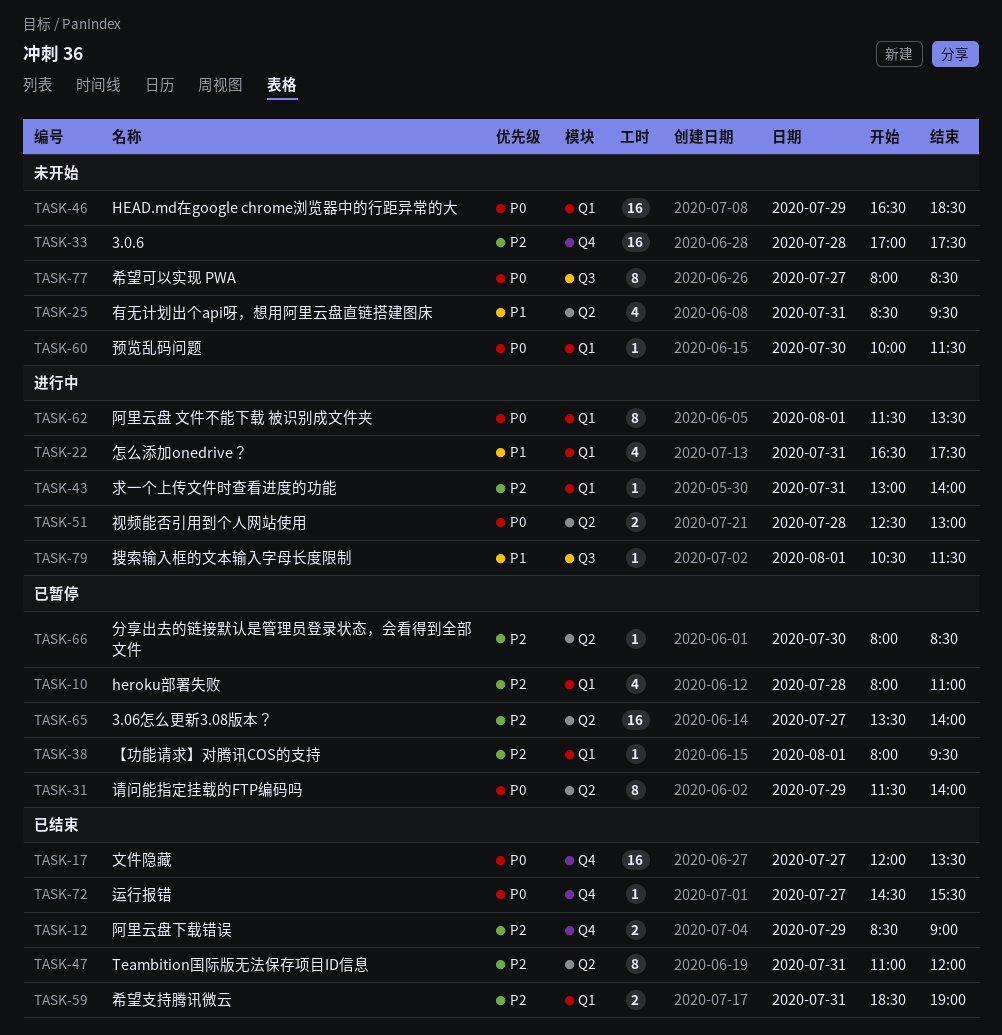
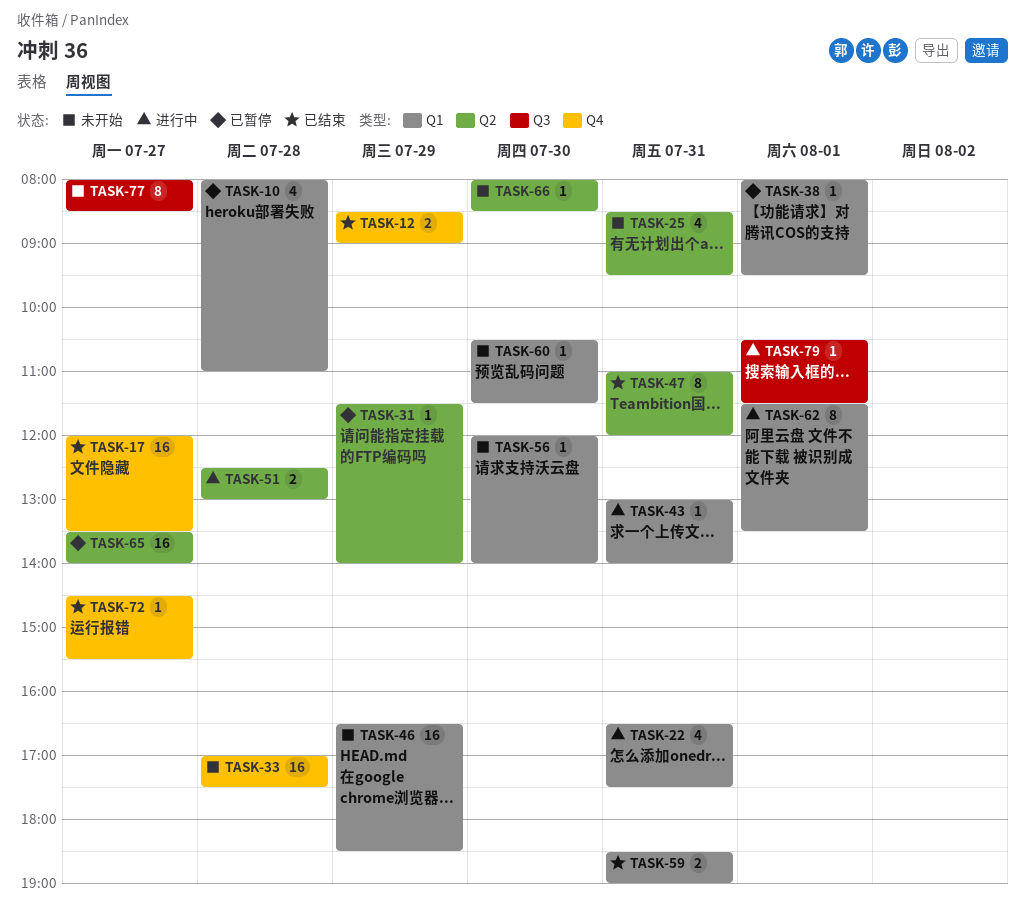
TASK-31, estimate: 8 -> 1
TASK-56: none -> present
TASK-60, begins: 10:00 -> 10:30
TASK-66, status: 已暂停 -> 未开始

